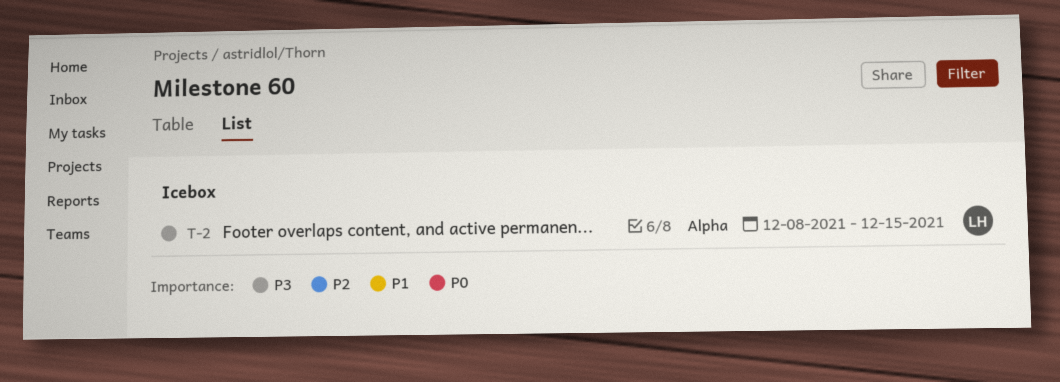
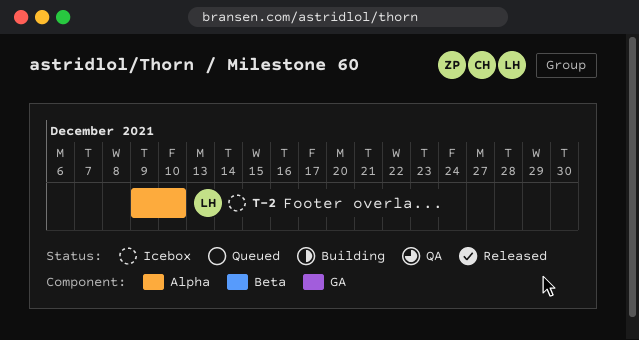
T-2, start: Dec 8 -> Dec 9
T-2, due: Dec 15 -> Dec 10

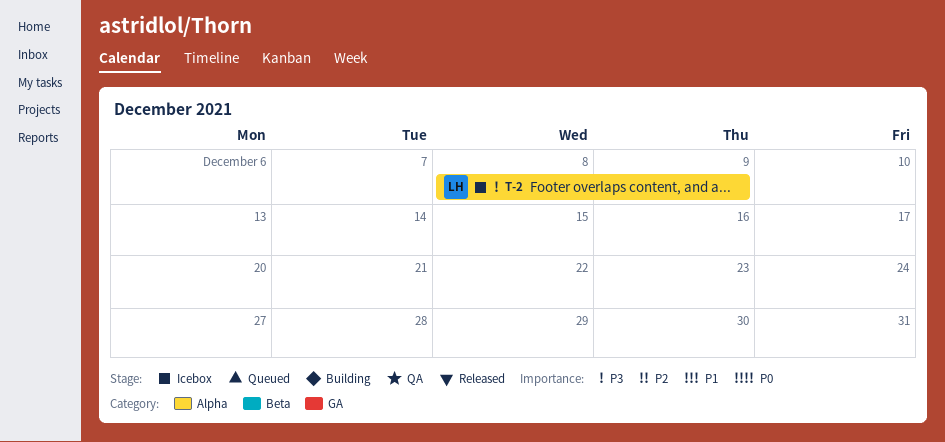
T-2, start: Dec 9 -> Dec 8
T-2, due: Dec 10 -> Dec 9

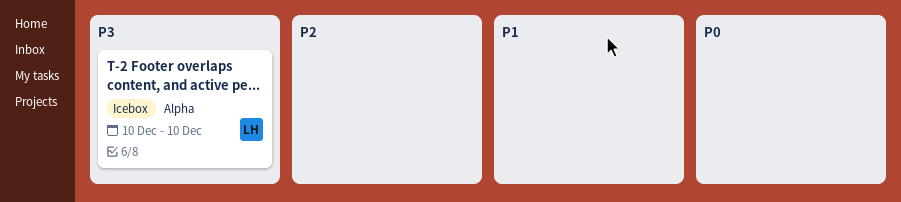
T-2, start: Dec 8 -> Dec 10
T-2, due: Dec 9 -> Dec 10

